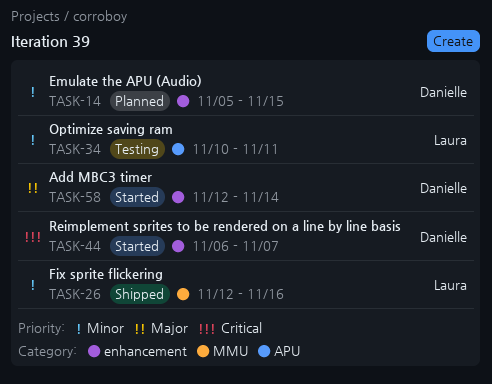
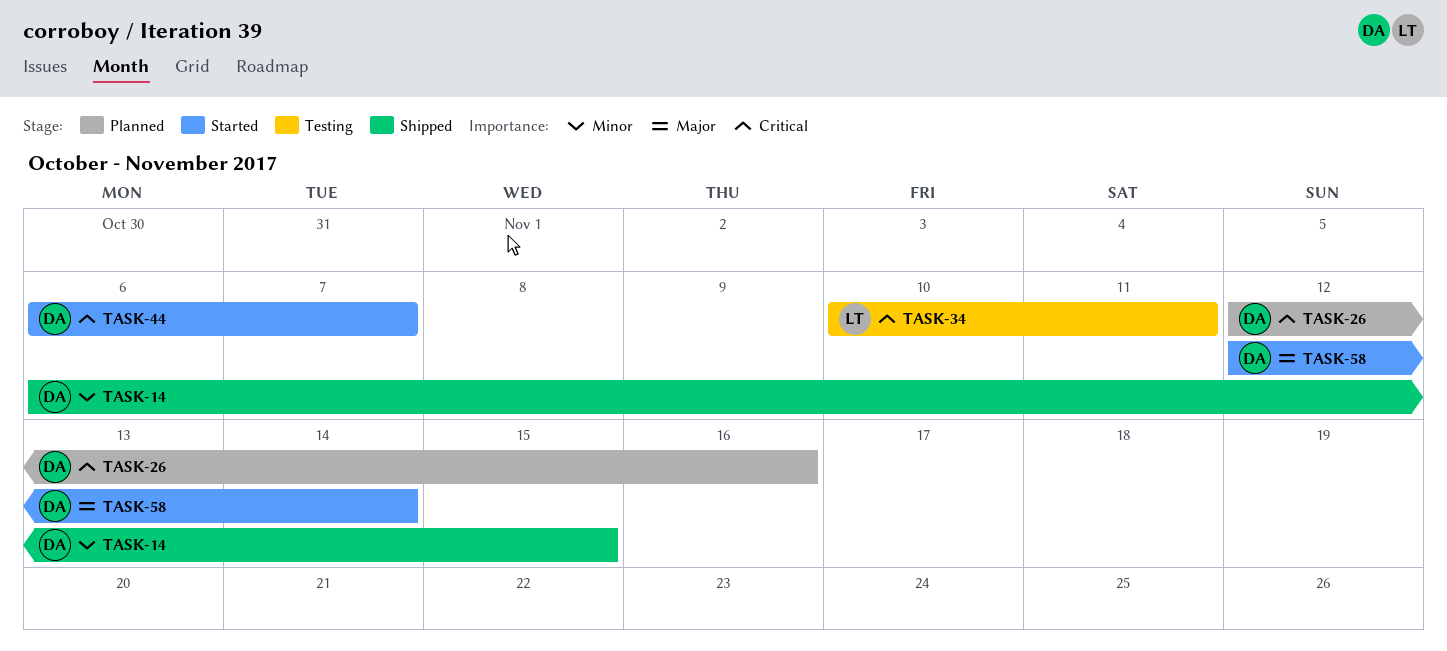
TASK-14, status: Planned -> Shipped
TASK-14, start: Nov 5 -> Nov 6
TASK-26, status: Shipped -> Planned
TASK-26, owner: Laura -> Danielle
TASK-26, priority: Minor -> Critical
TASK-34, priority: Minor -> Critical

